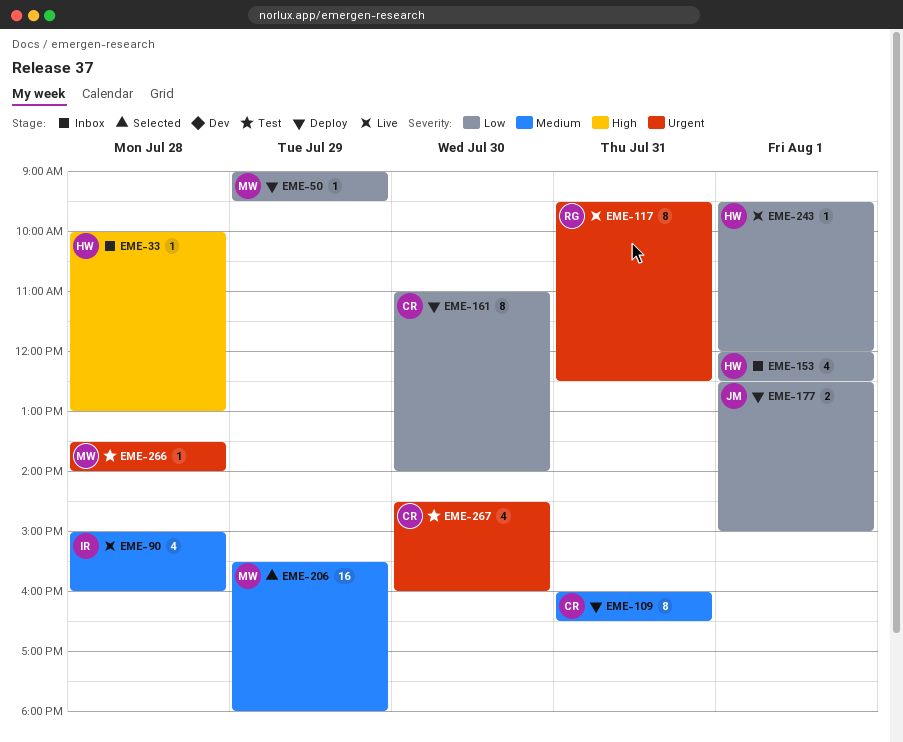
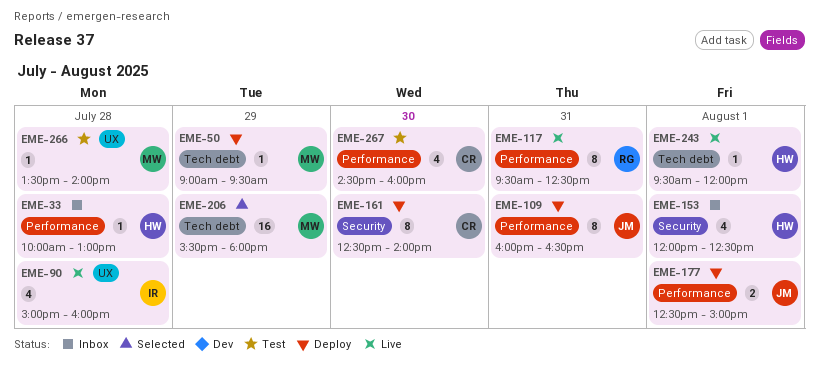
EME-109, owner: CR -> JM
EME-161, begins: 11:00 -> 12:30

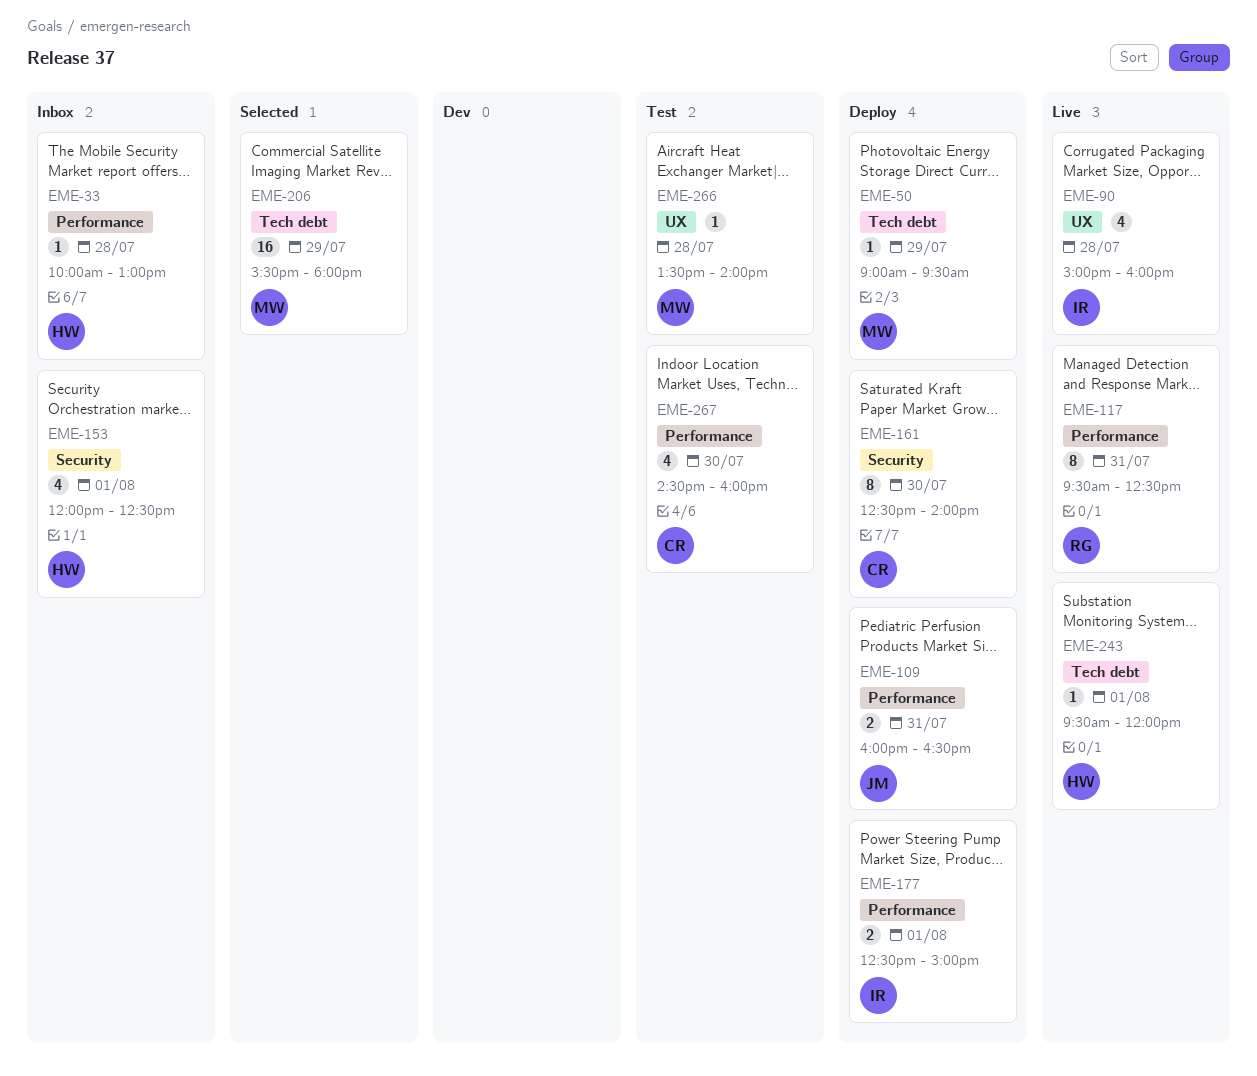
EME-109, estimate: 8 -> 2
EME-177, owner: JM -> IR

